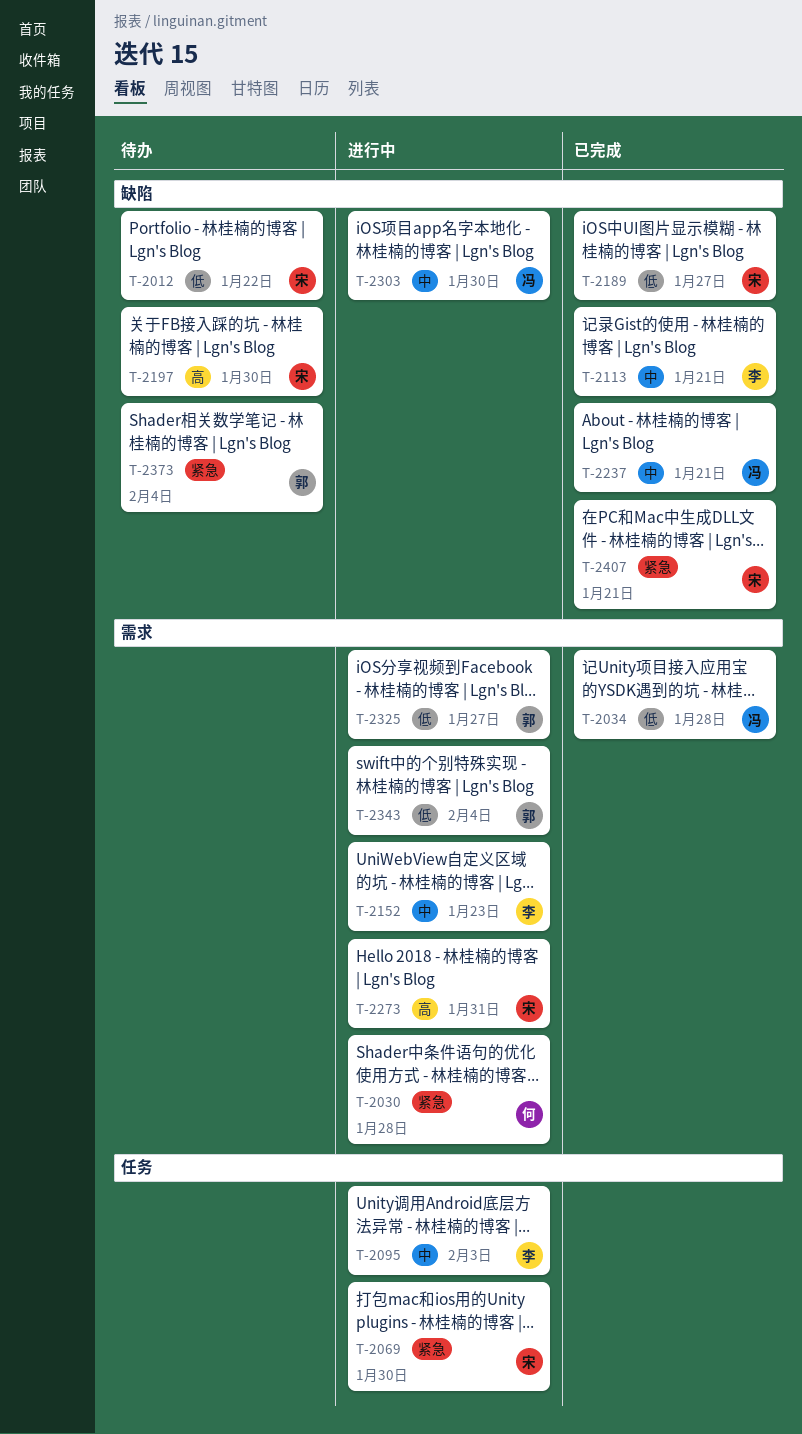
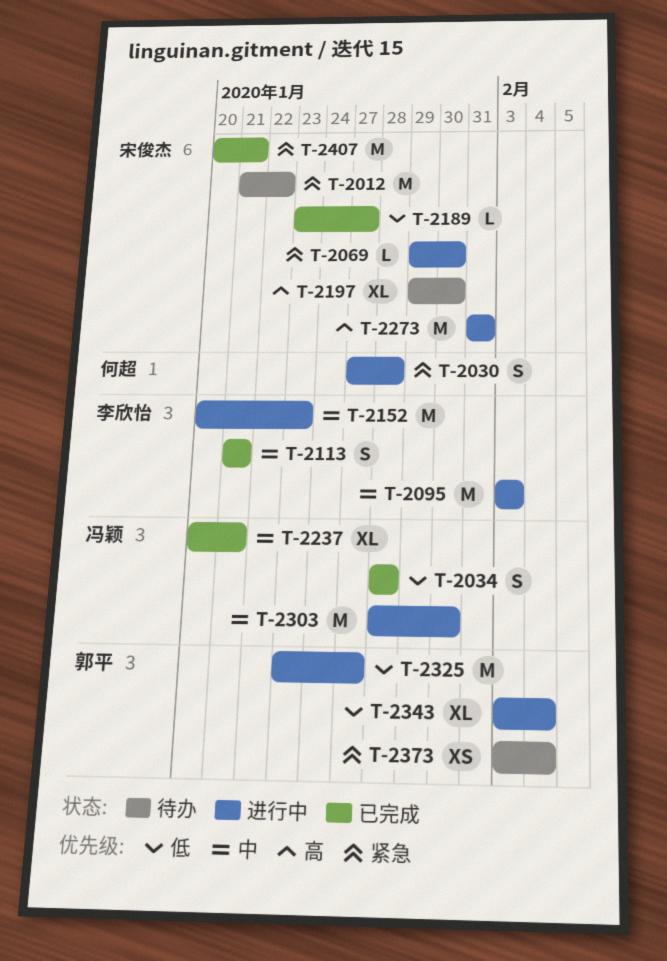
T-2012, priority: 低 -> 紧急

